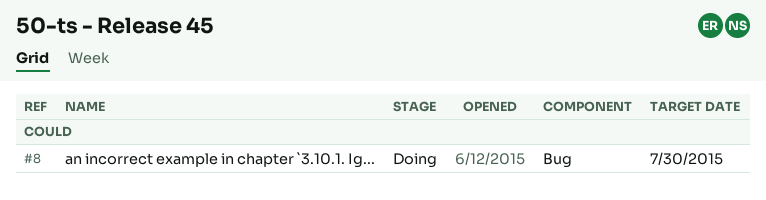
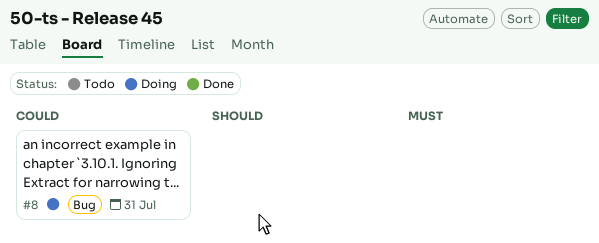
#8, due: Jul 30 -> Jul 31

